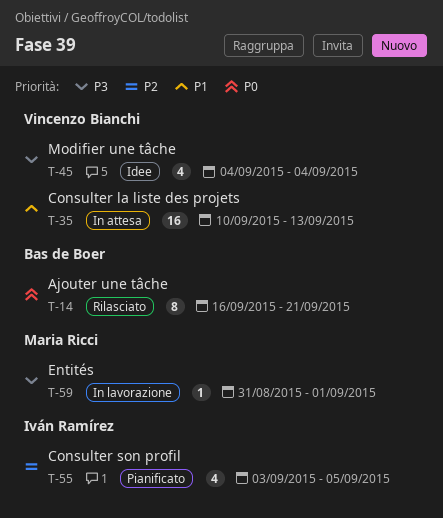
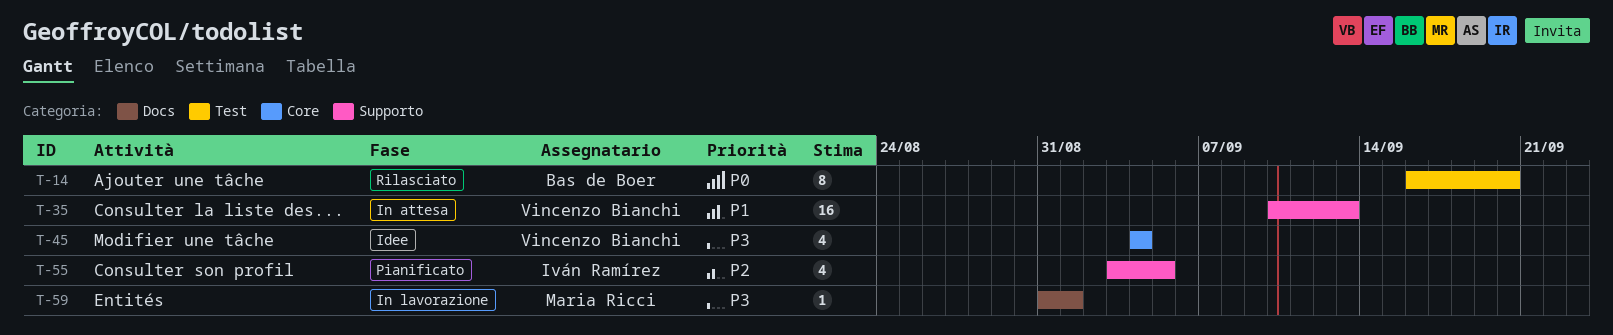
T-14, due: Sep 21 -> Sep 20

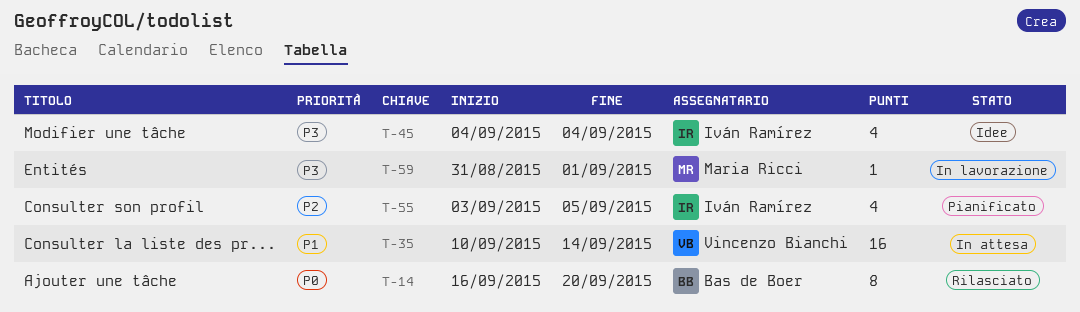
T-35, due: Sep 13 -> Sep 14
T-45, owner: Vincenzo Bianchi -> Iván Ramírez

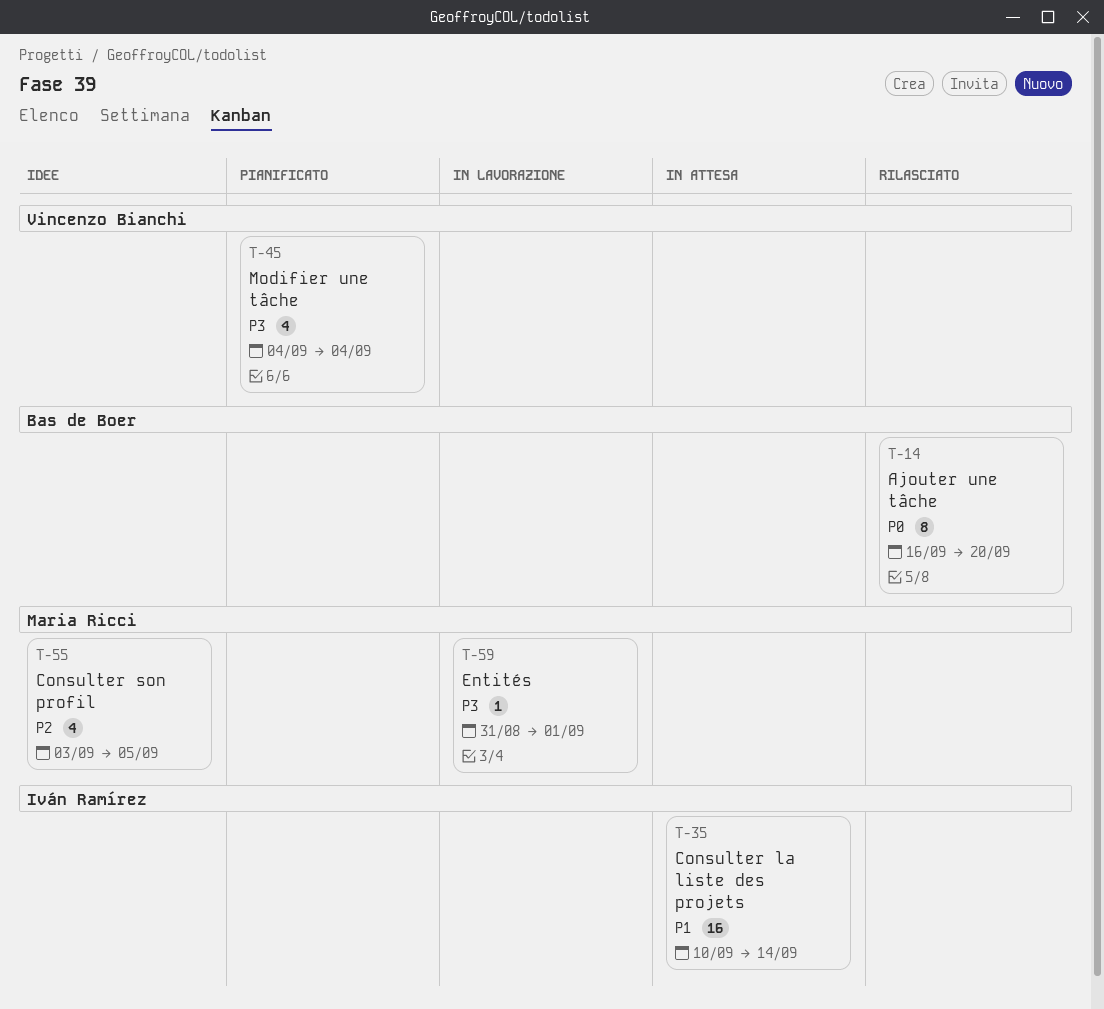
T-35, owner: Vincenzo Bianchi -> Iván Ramírez
T-45, status: Idee -> Pianificato
T-45, owner: Iván Ramírez -> Vincenzo Bianchi
T-55, status: Pianificato -> Idee
T-55, owner: Iván Ramírez -> Maria Ricci

